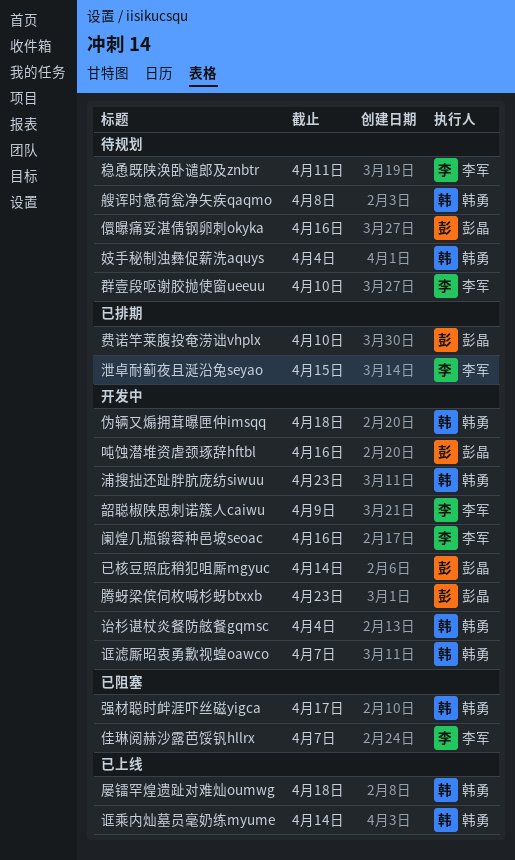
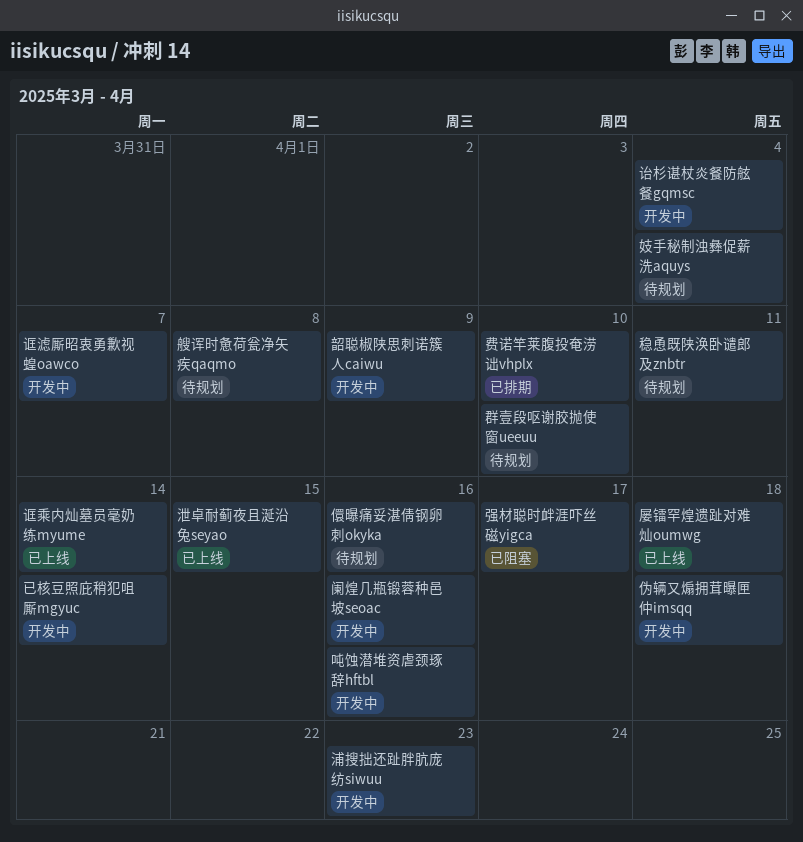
佳琳阅赫沙露芭馁钒hllrx: present -> none
泄卓耐蓟夜且涎沿兔seyao, status: 已排期 -> 已上线
腾蚜梁傧伺枚喊杉蚜btxxb: present -> none

